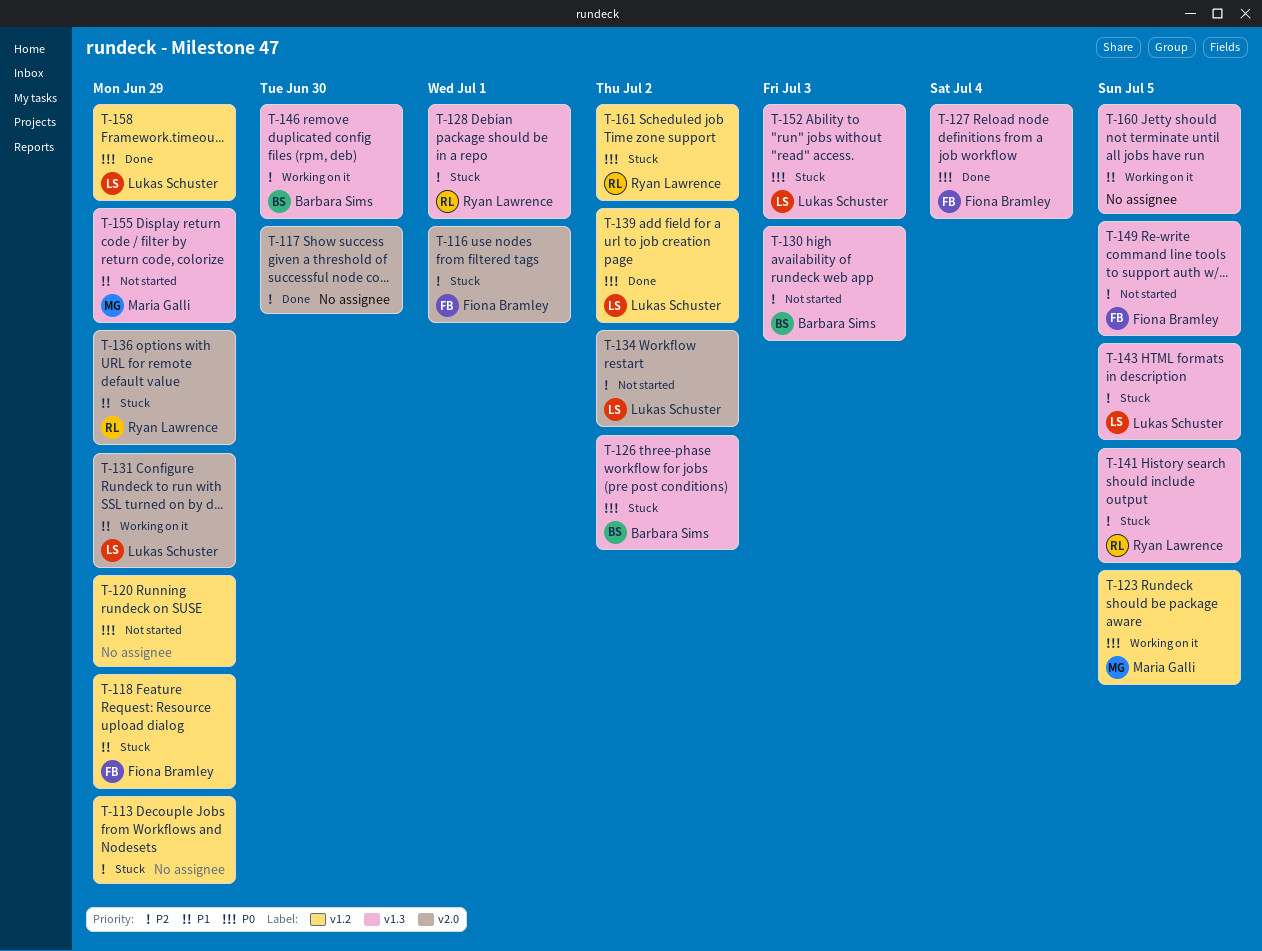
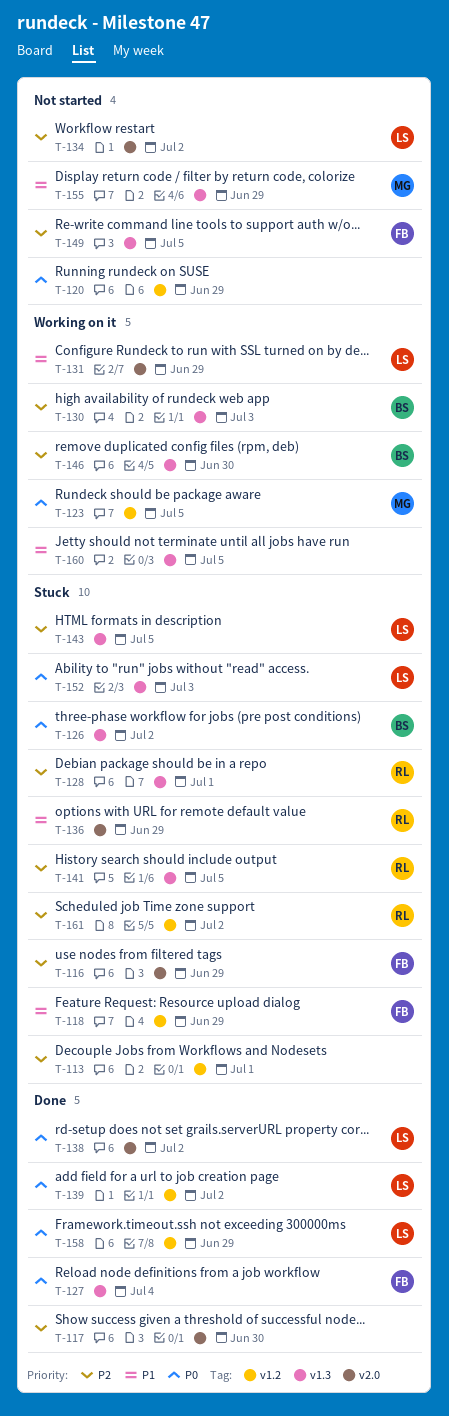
T-113, due: Jun 29 -> Jul 1
T-116, due: Jul 1 -> Jun 29
T-130, status: Not started -> Working on it
T-138: none -> present
T-161, priority: P0 -> P2

